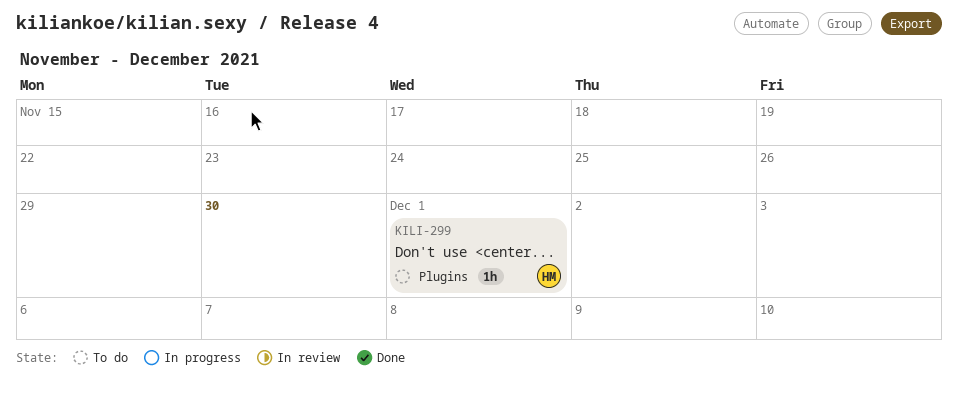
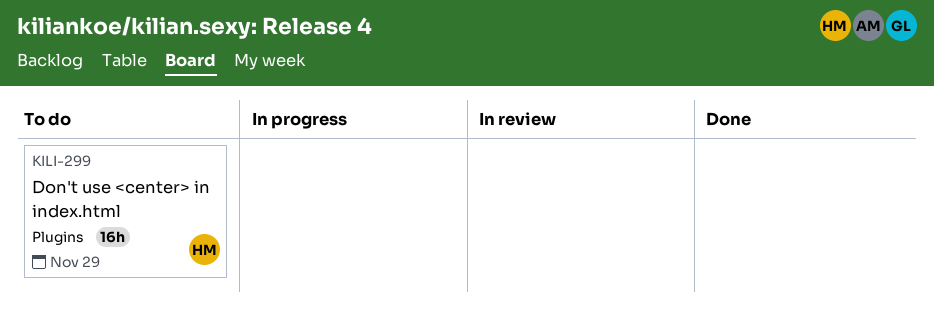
KILI-299, estimate: 1h -> 16h
KILI-299, due: Dec 1 -> Nov 29

